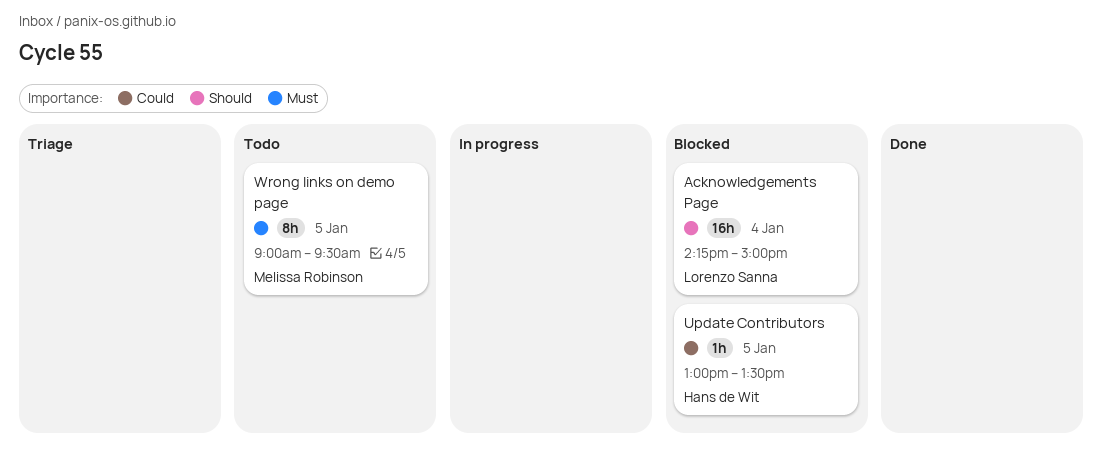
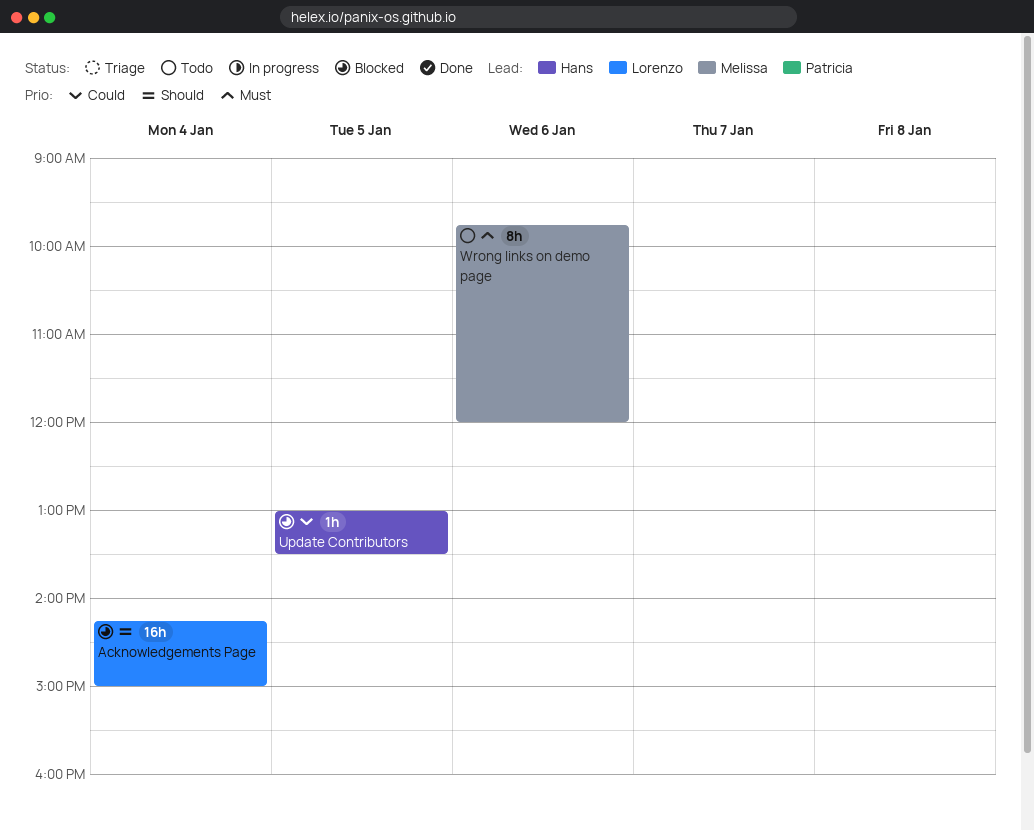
Wrong links on demo page, day: Jan 5 -> Jan 6
Wrong links on demo page, begins: 09:00 -> 09:45
Wrong links on demo page, ends: 09:30 -> 12:00

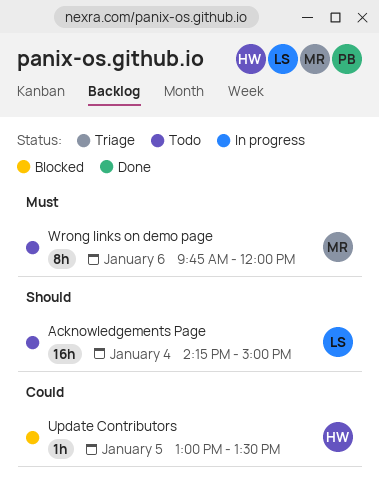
Acknowledgements Page, status: Blocked -> Todo

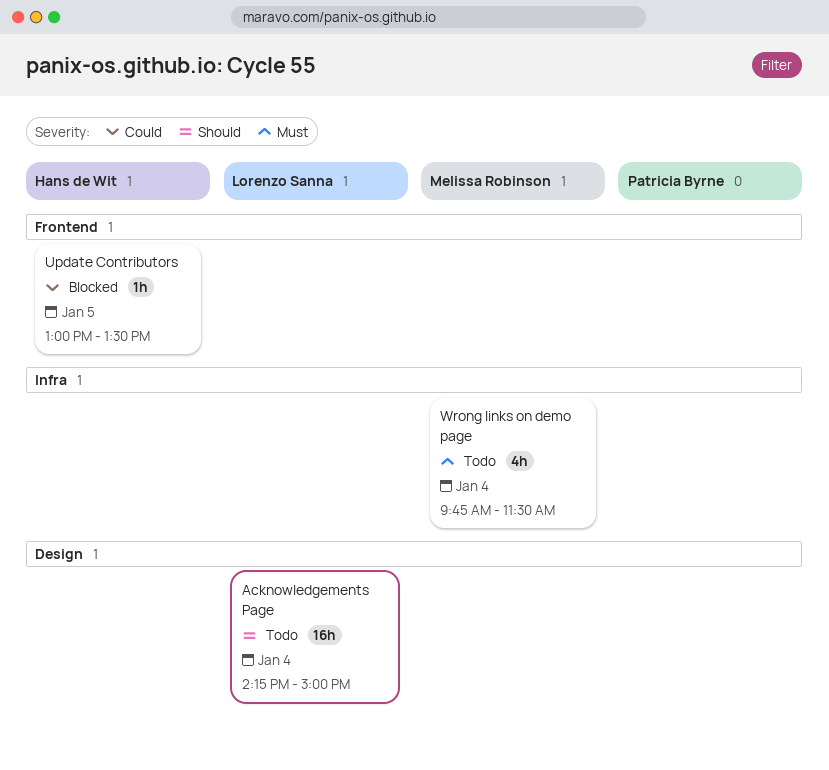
Wrong links on demo page, estimate: 8h -> 4h
Wrong links on demo page, day: Jan 6 -> Jan 4
Wrong links on demo page, ends: 12:00 -> 11:30

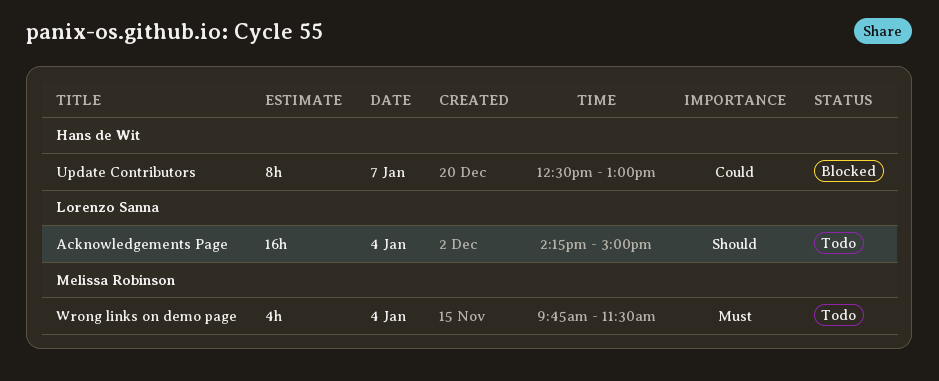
Update Contributors, estimate: 1h -> 8h
Update Contributors, day: Jan 5 -> Jan 7
Update Contributors, begins: 13:00 -> 12:30
Update Contributors, ends: 13:30 -> 13:00

